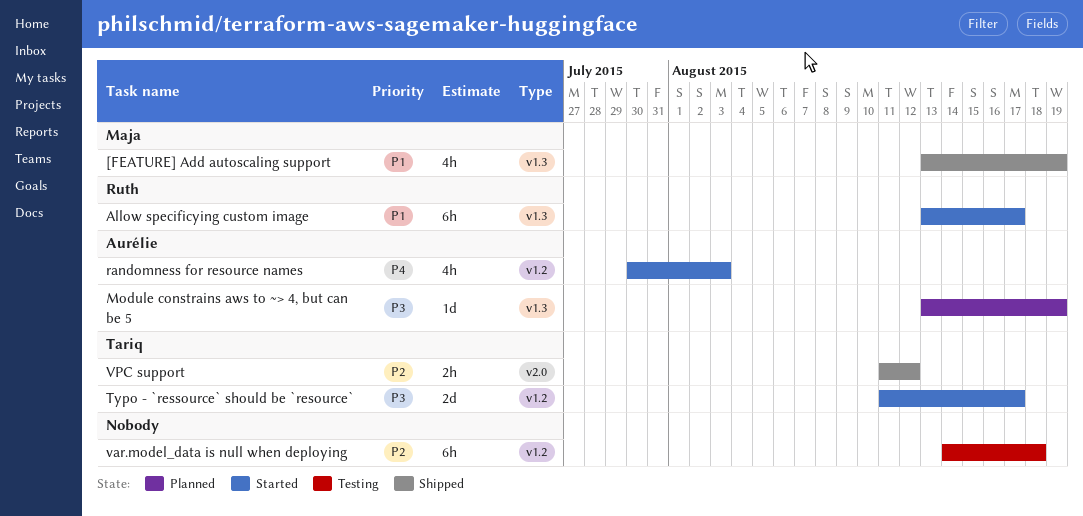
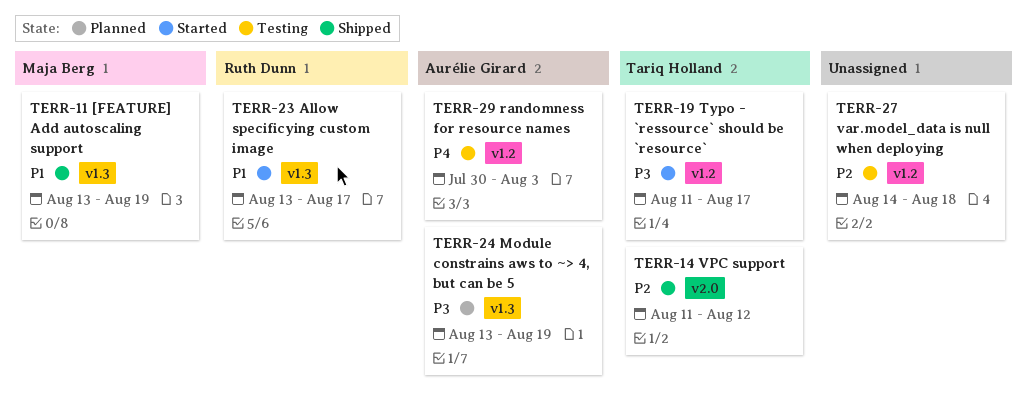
randomness for resource names, status: Started -> Testing

